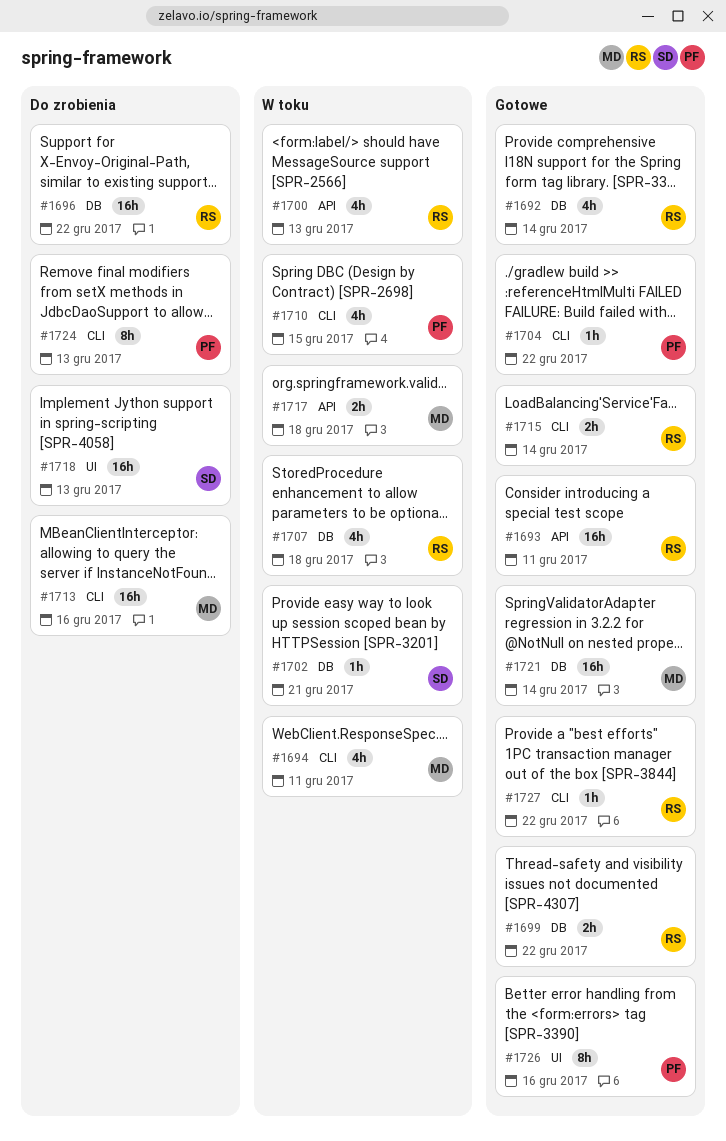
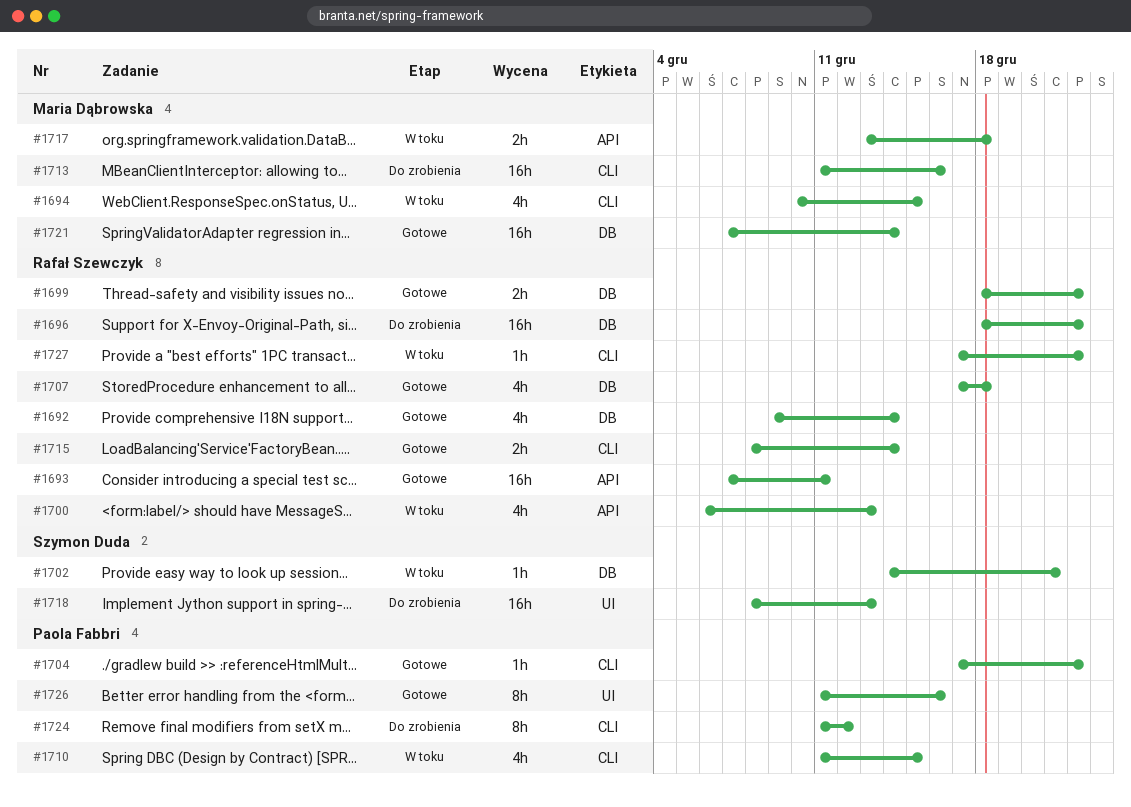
#1694, due: Dec 11 -> Dec 15
#1707, status: W toku -> Gotowe
#1724, due: Dec 13 -> Dec 12
#1727, status: Gotowe -> W toku

